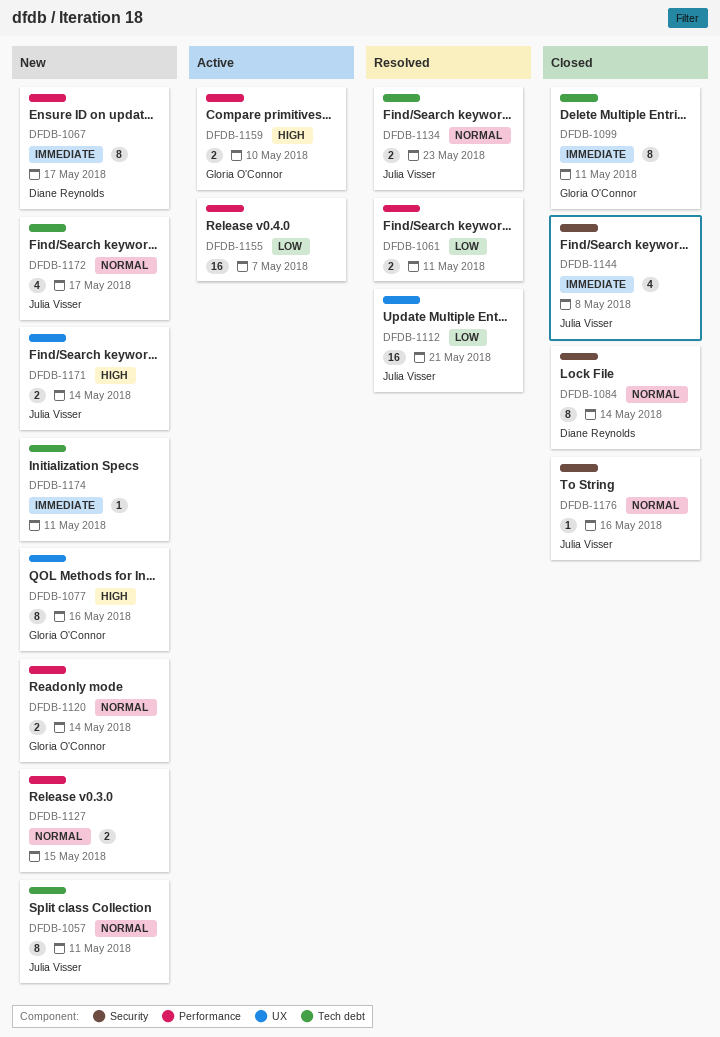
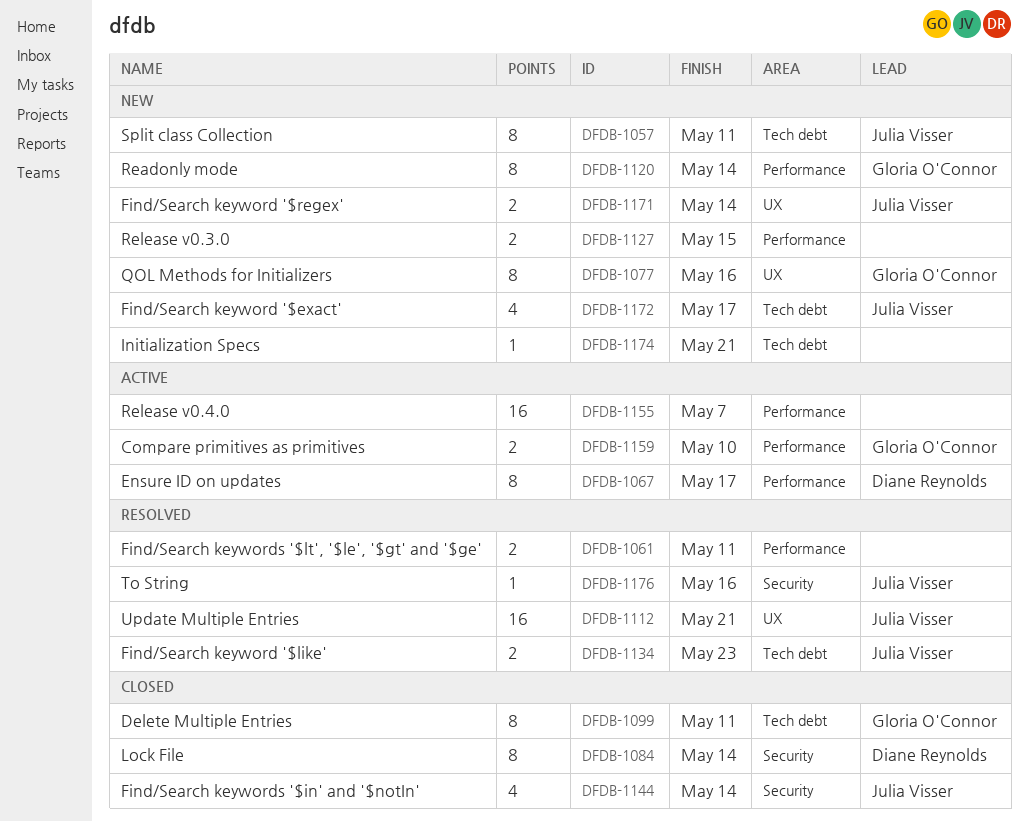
DFDB-1067, status: New -> Active
DFDB-1120, estimate: 2 -> 8
DFDB-1144, due: May 8 -> May 14
DFDB-1174, due: May 11 -> May 21
DFDB-1176, status: Closed -> Resolved

